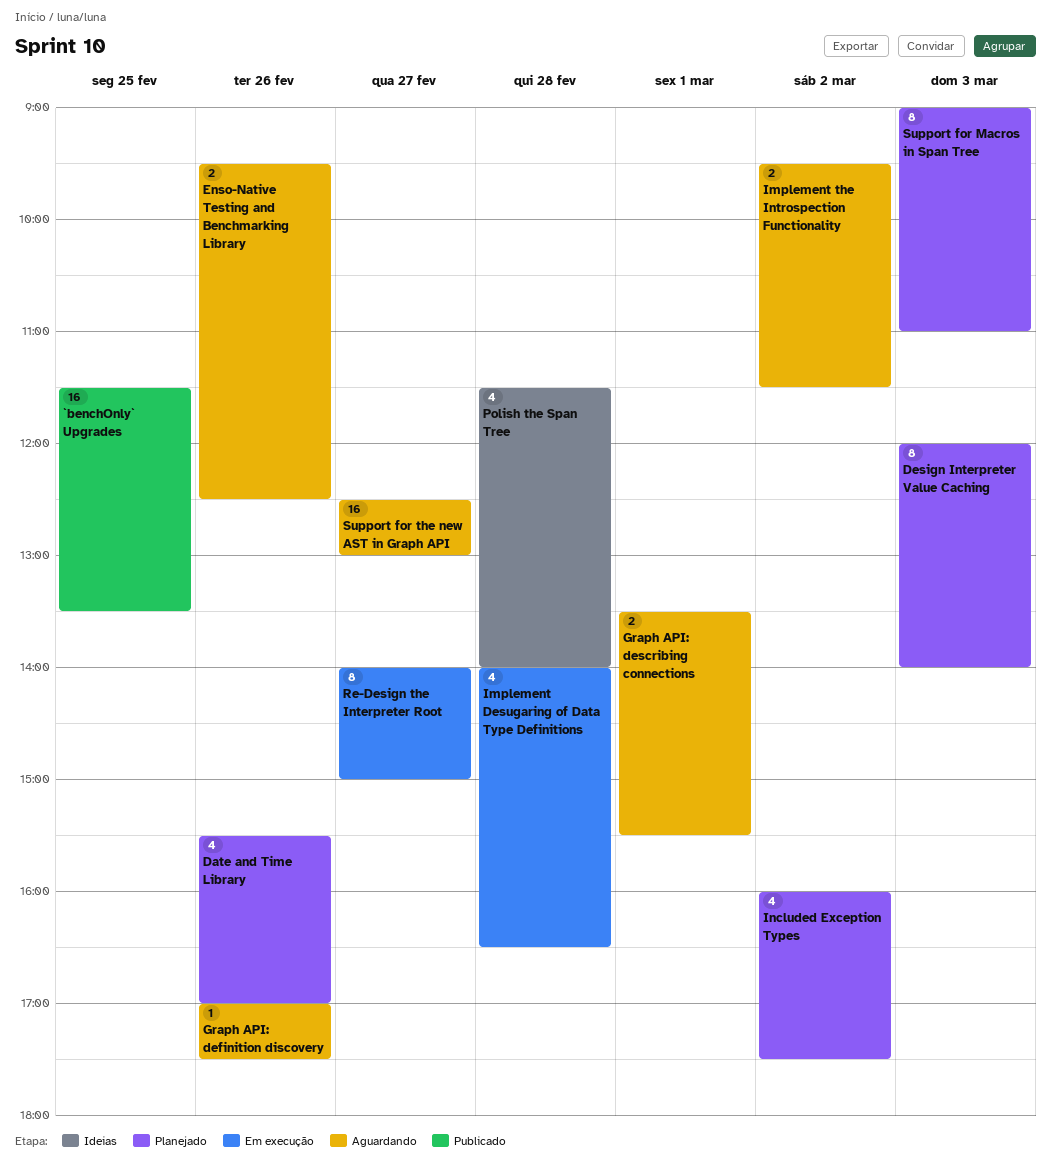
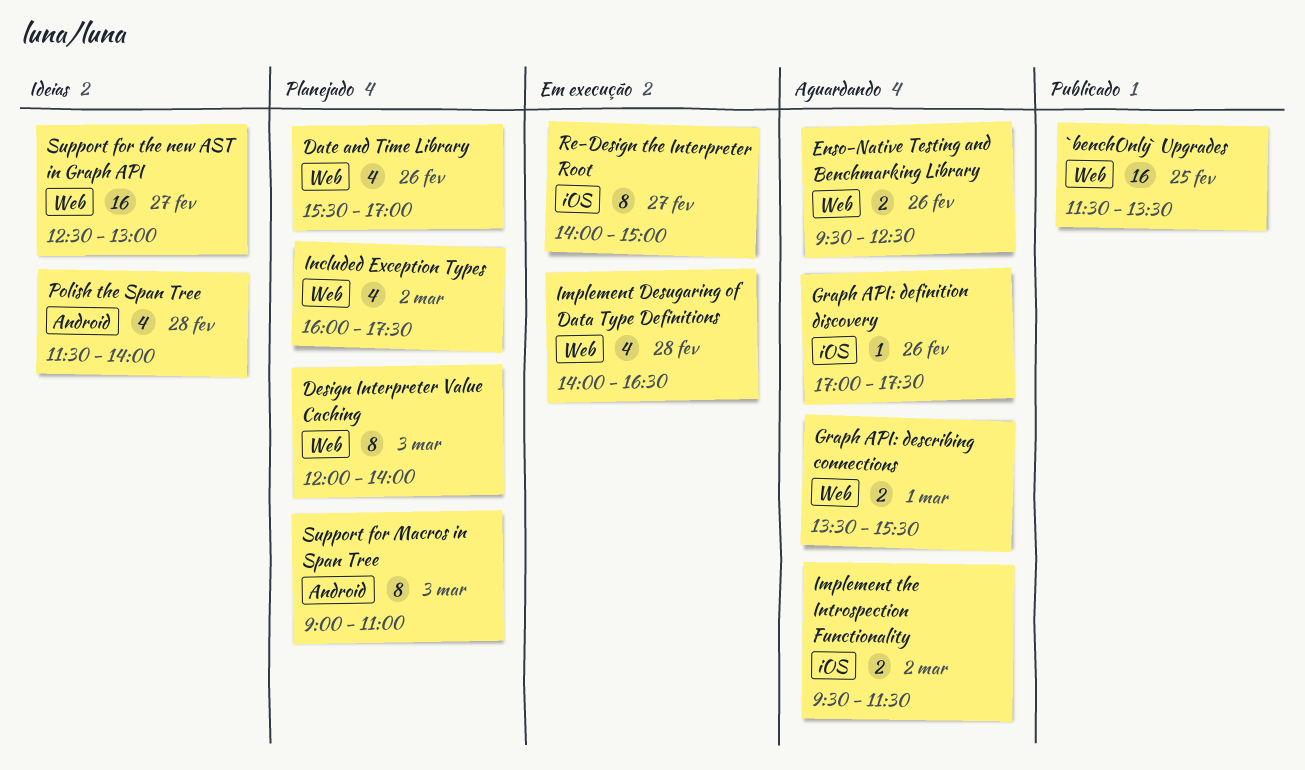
Support for the new AST in Graph API, status: Aguardando -> Ideias

